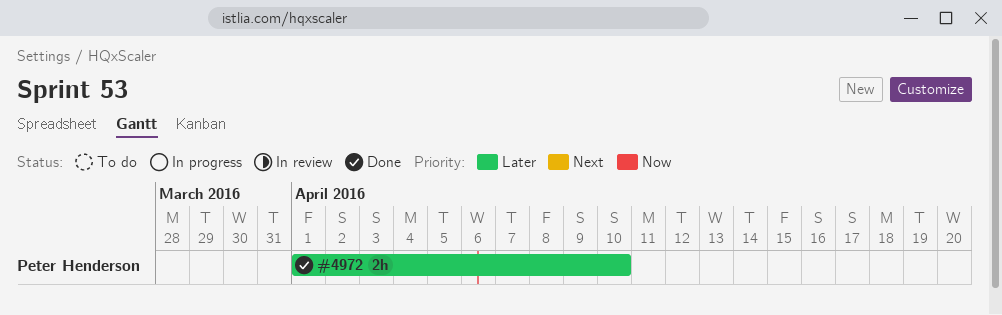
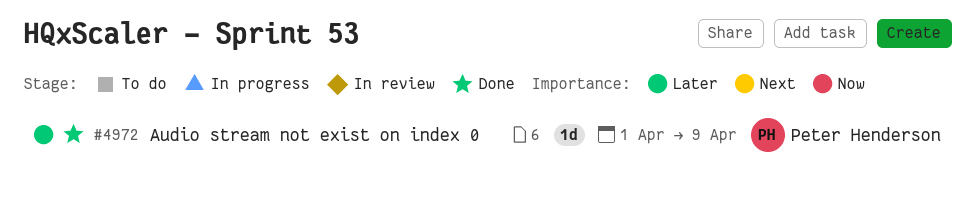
#4972, estimate: 2h -> 1d
#4972, due: Apr 10 -> Apr 9

